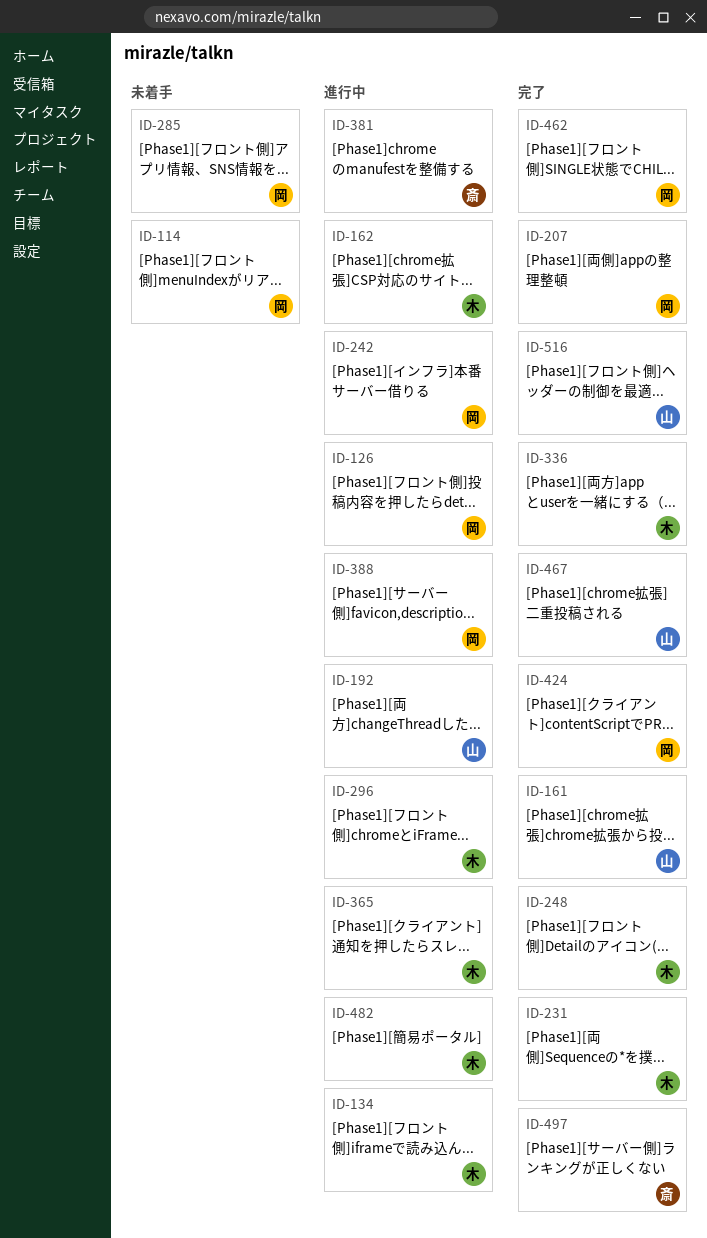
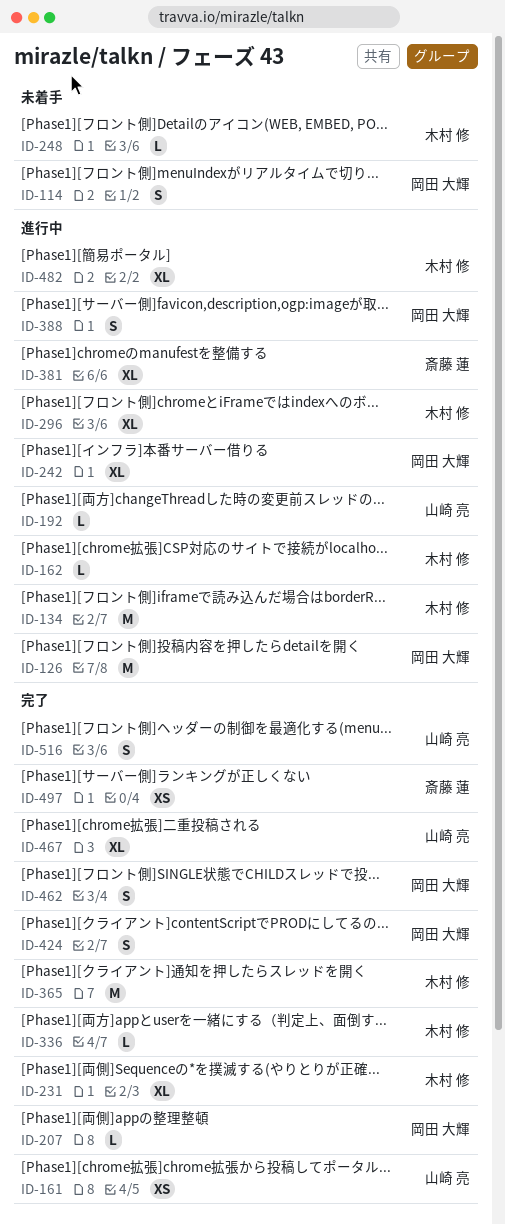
ID-248, status: 完了 -> 未着手
ID-285: present -> none
ID-365, status: 進行中 -> 完了

